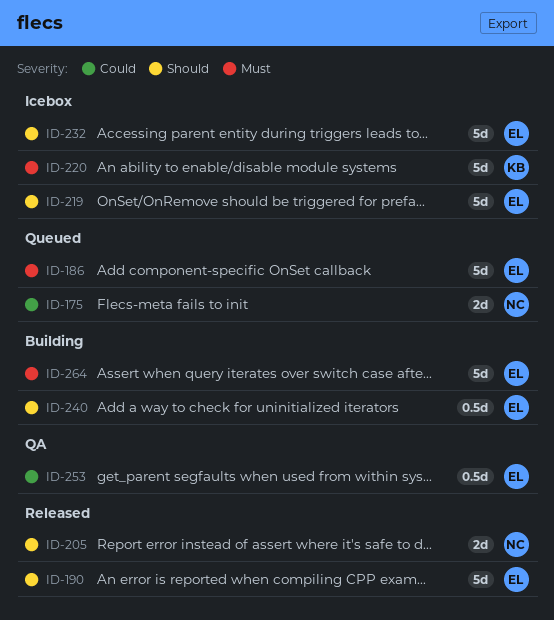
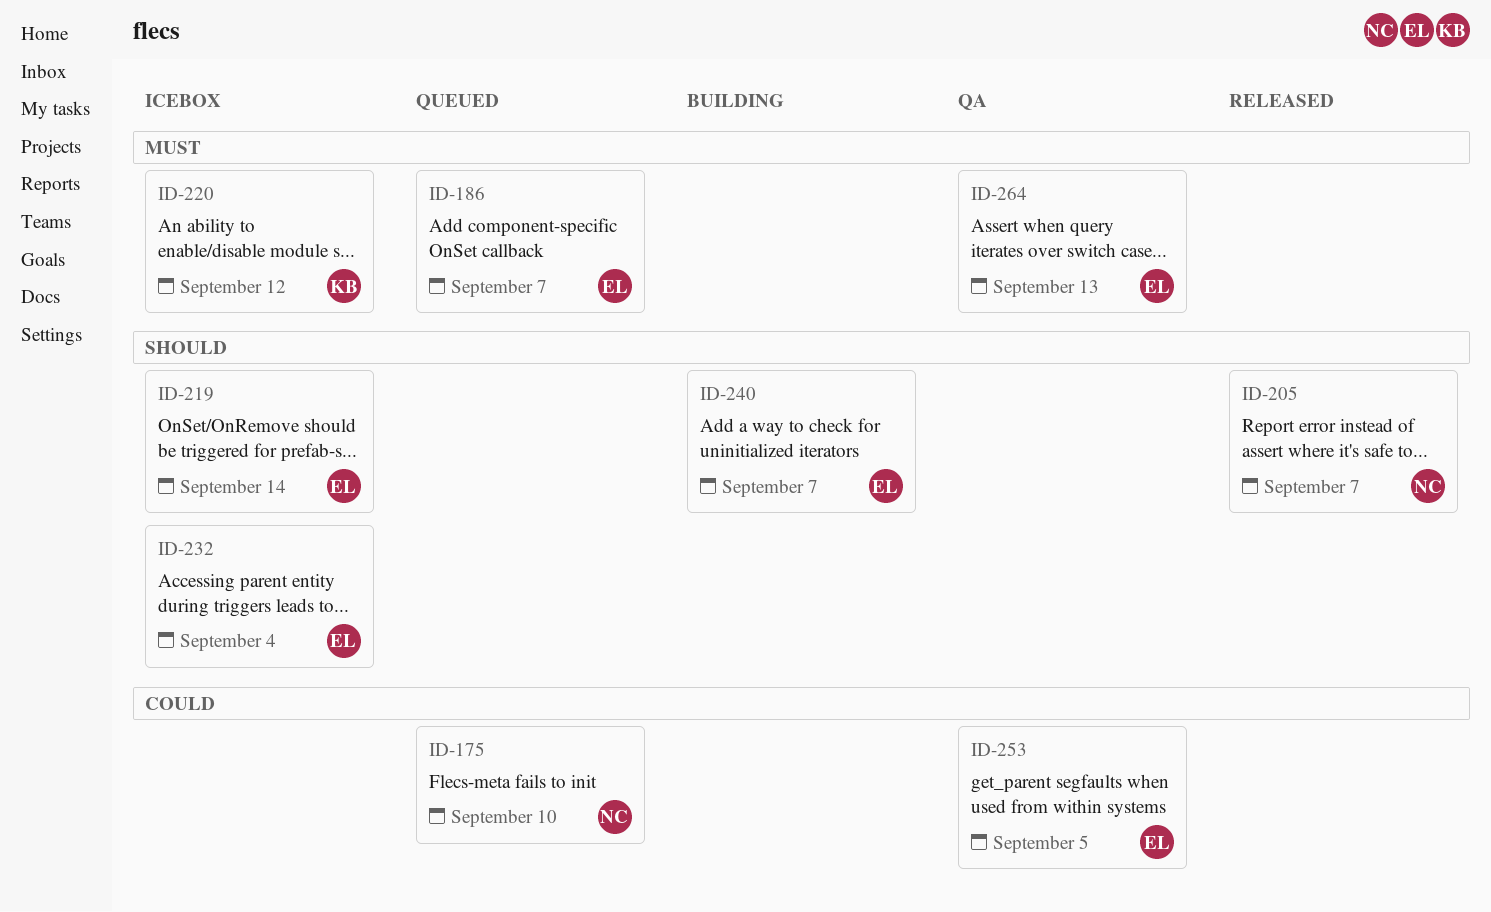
ID-190: present -> none
ID-264, status: Building -> QA

